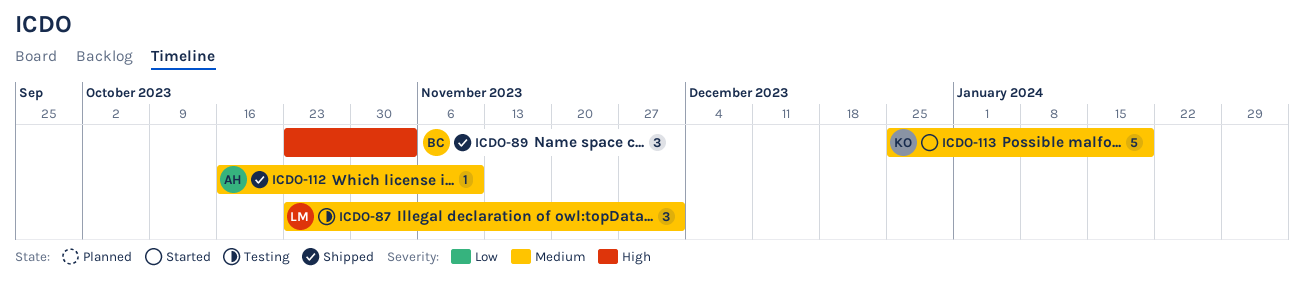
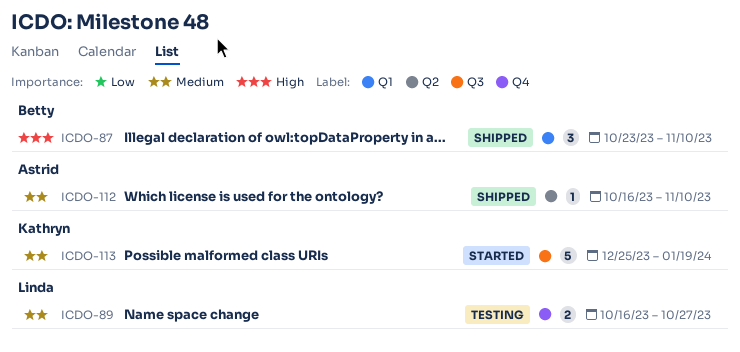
ICDO-87, status: Testing -> Shipped
ICDO-87, owner: Linda -> Betty
ICDO-87, priority: Medium -> High
ICDO-87, due: Dec 1 -> Nov 10
ICDO-89, status: Shipped -> Testing
ICDO-89, owner: Betty -> Linda
ICDO-89, priority: High -> Medium
ICDO-89, estimate: 3 -> 2
ICDO-89, start: Oct 23 -> Oct 16
ICDO-89, due: Nov 3 -> Oct 27

